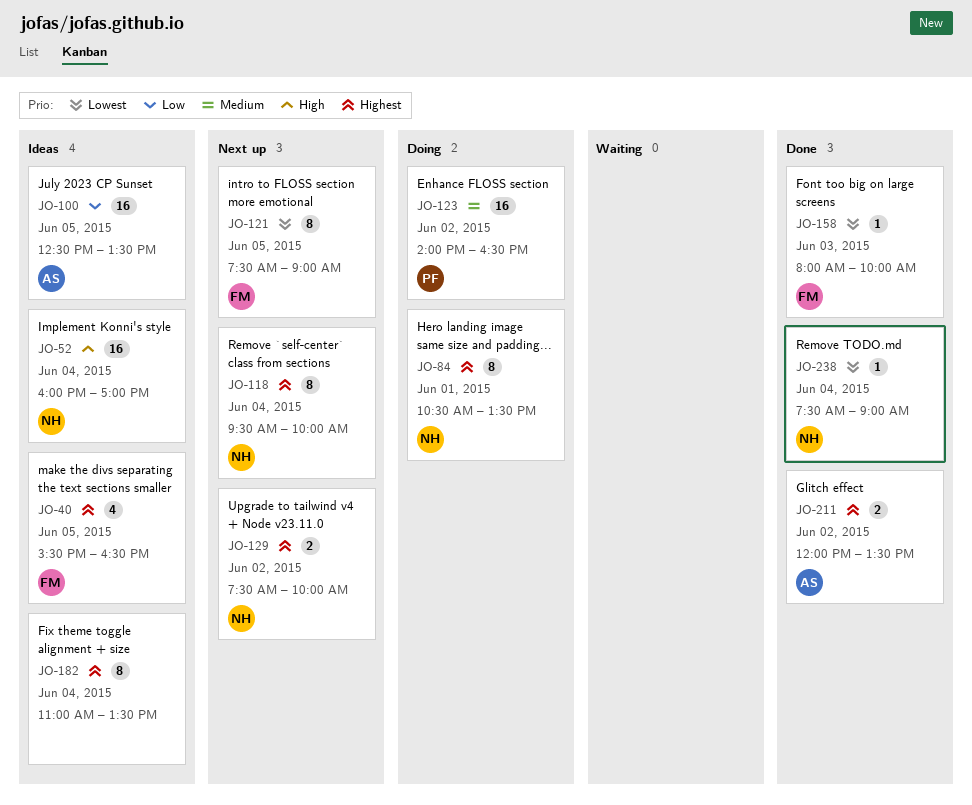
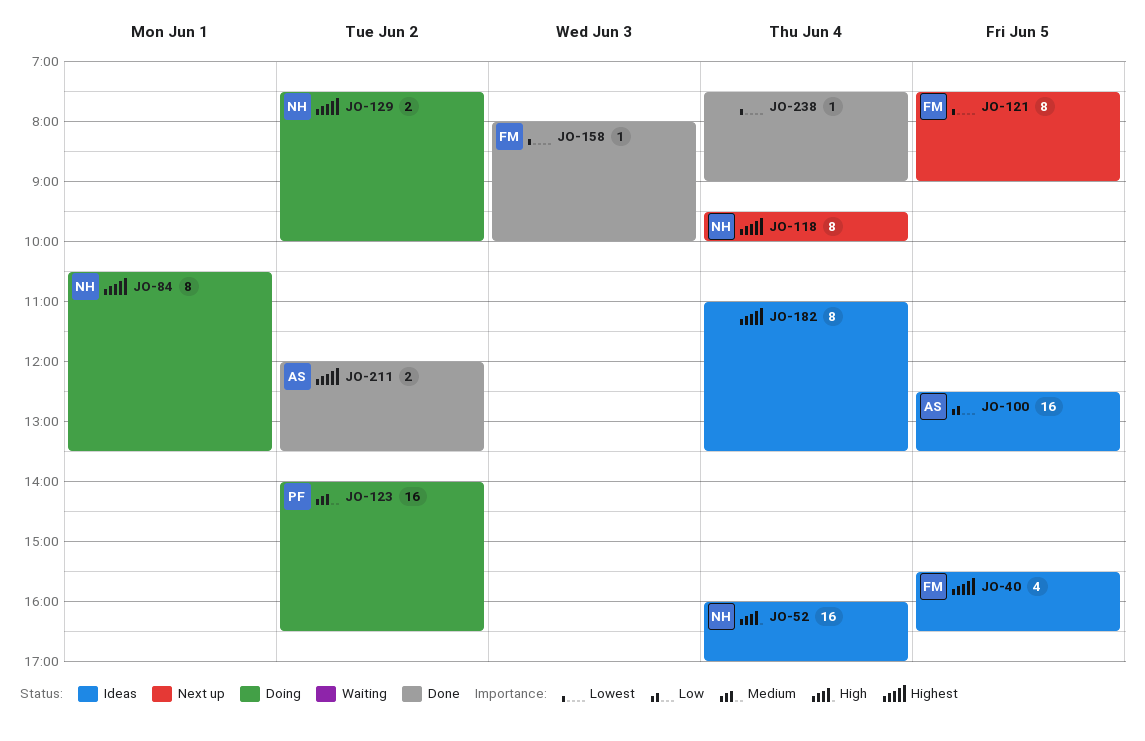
JO-129, status: Next up -> Doing
JO-238, owner: NH -> none

